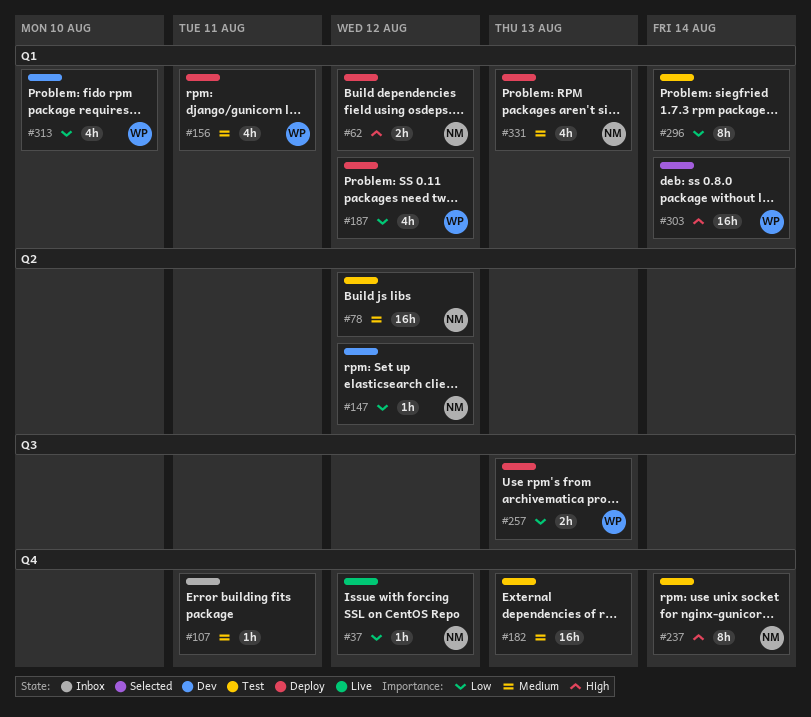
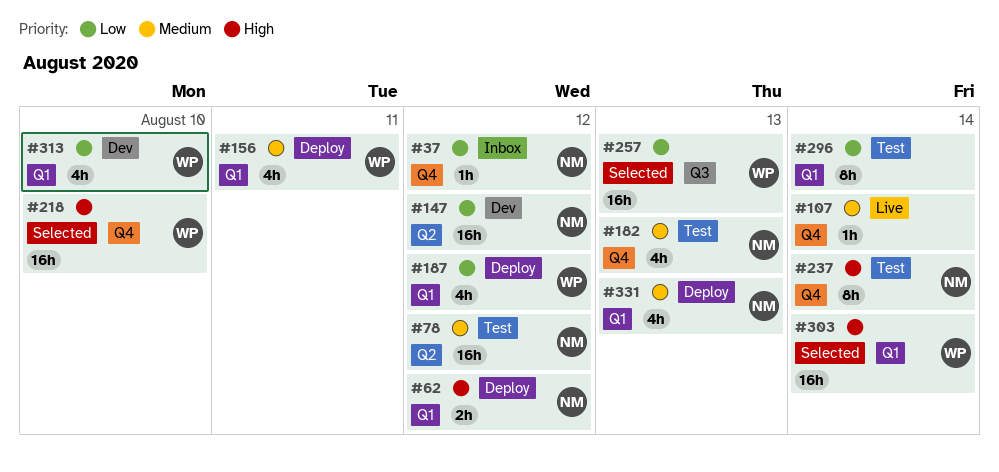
#37, status: Live -> Inbox
#107, status: Inbox -> Live
#107, due: Aug 11 -> Aug 14
#147, estimate: 1h -> 16h
#182, owner: none -> NM
#182, estimate: 16h -> 4h
#218: none -> present
#257, status: Deploy -> Selected
#257, estimate: 2h -> 16h

